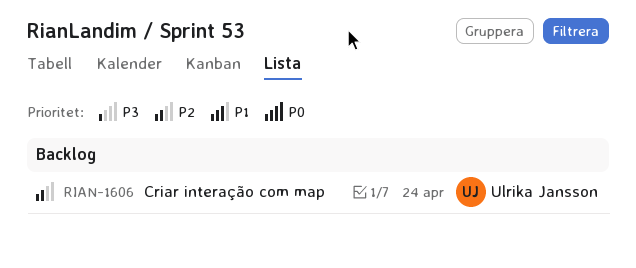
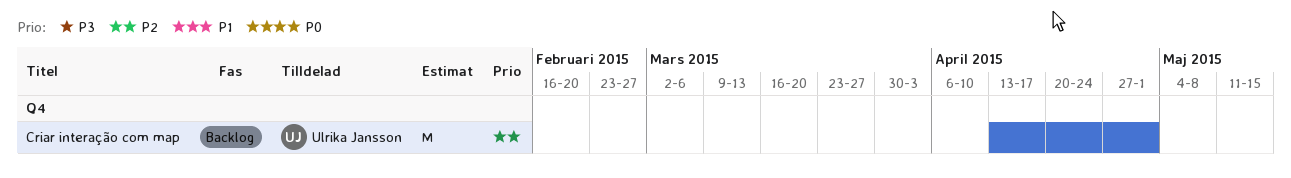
Criar interação com map, due: Apr 24 -> May 1

